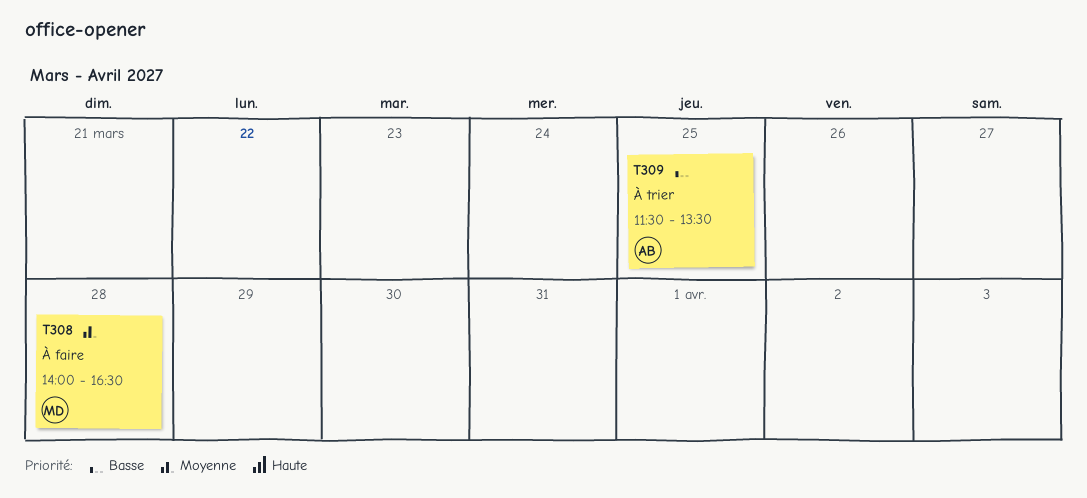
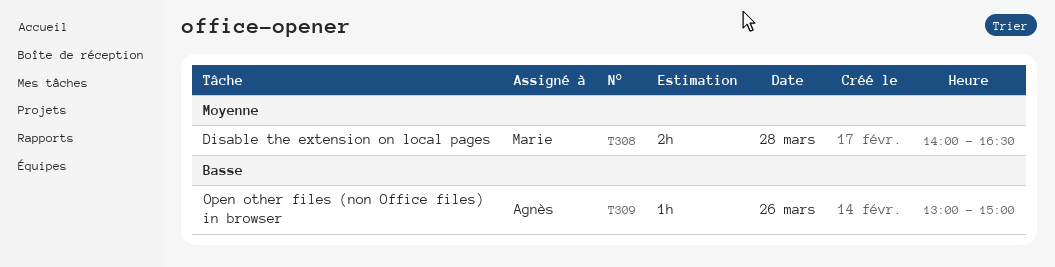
T309, day: Mar 25 -> Mar 26
T309, begins: 11:30 -> 13:00
T309, ends: 13:30 -> 15:00

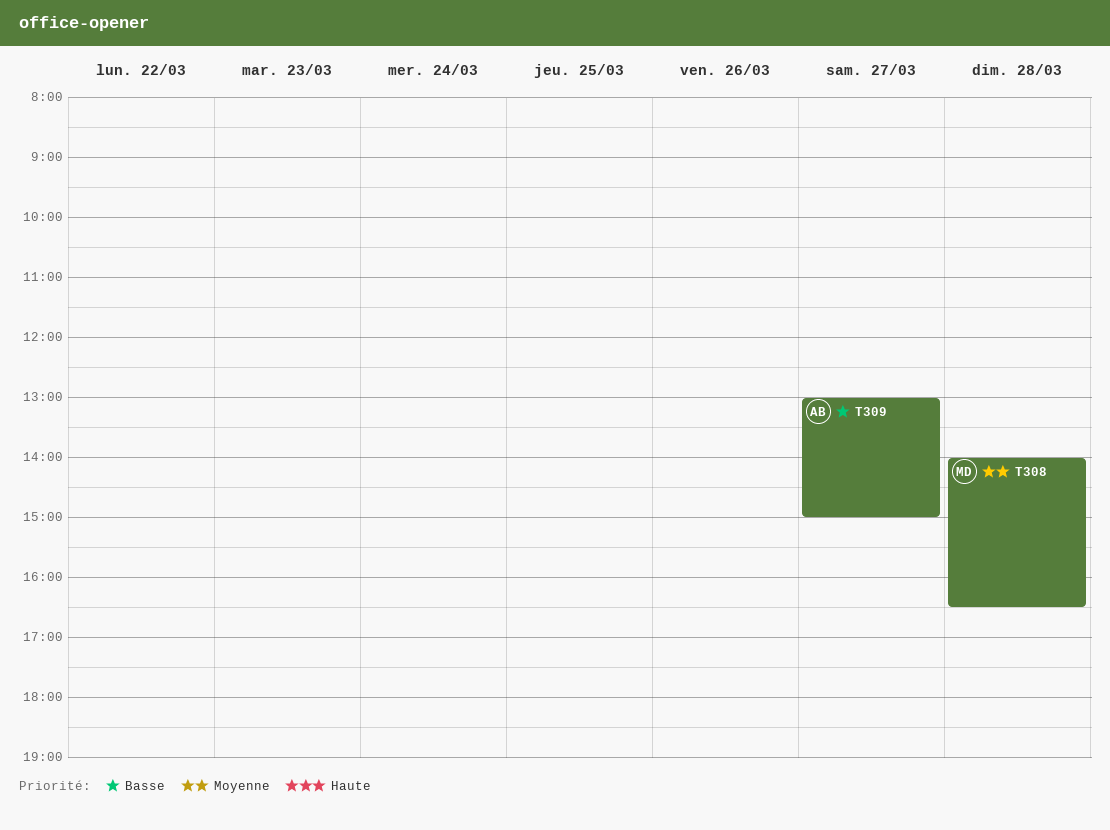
T309, day: Mar 26 -> Mar 27

